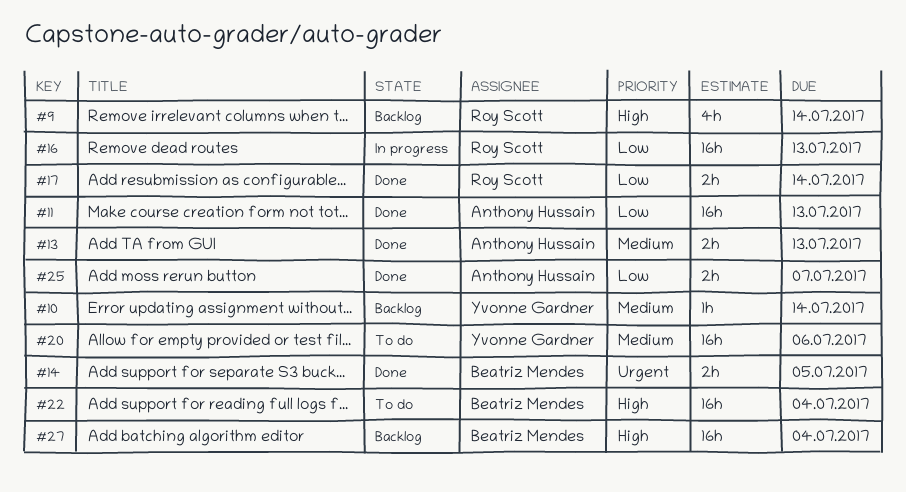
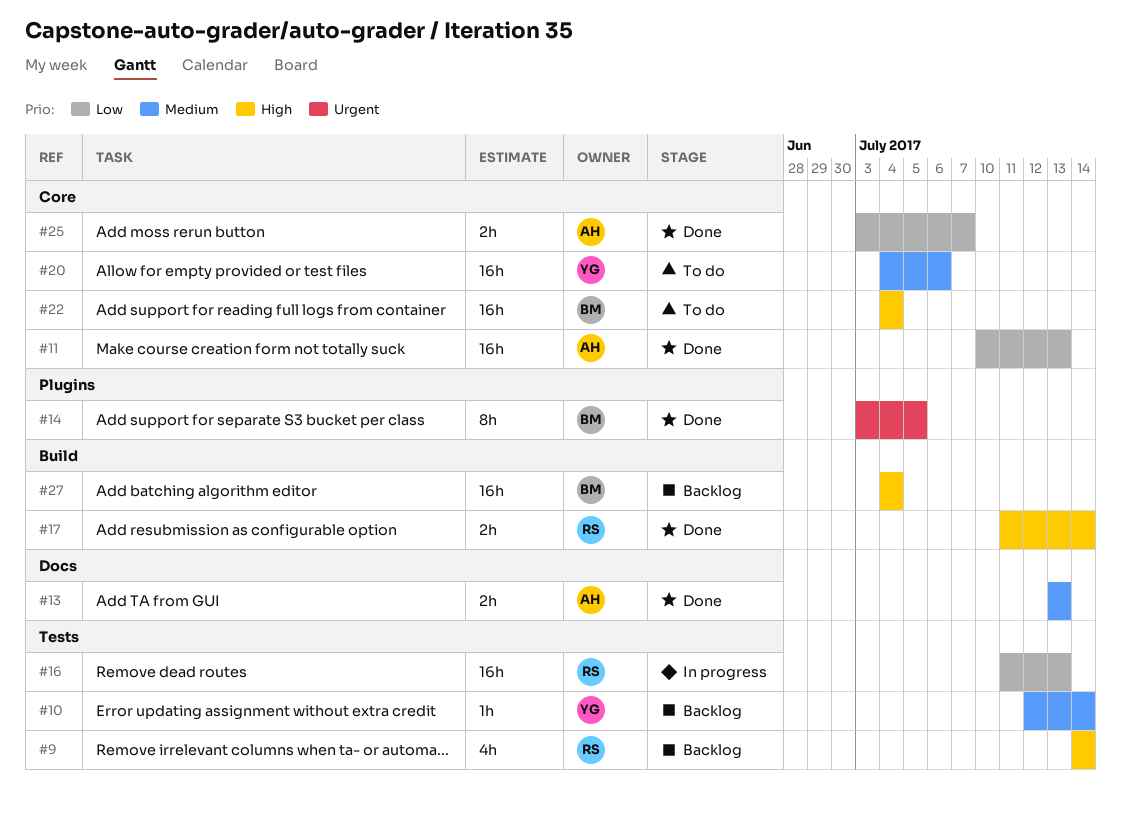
#14, estimate: 2h -> 8h
#17, priority: Low -> High

